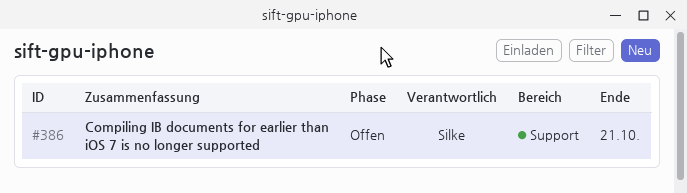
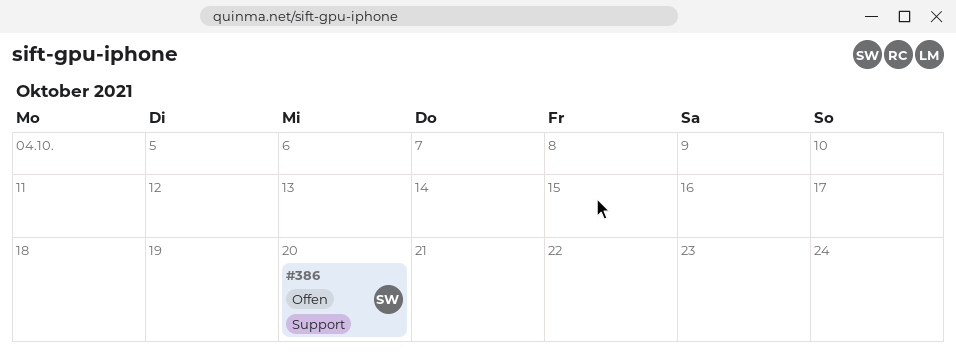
#386, due: Oct 21 -> Oct 20

